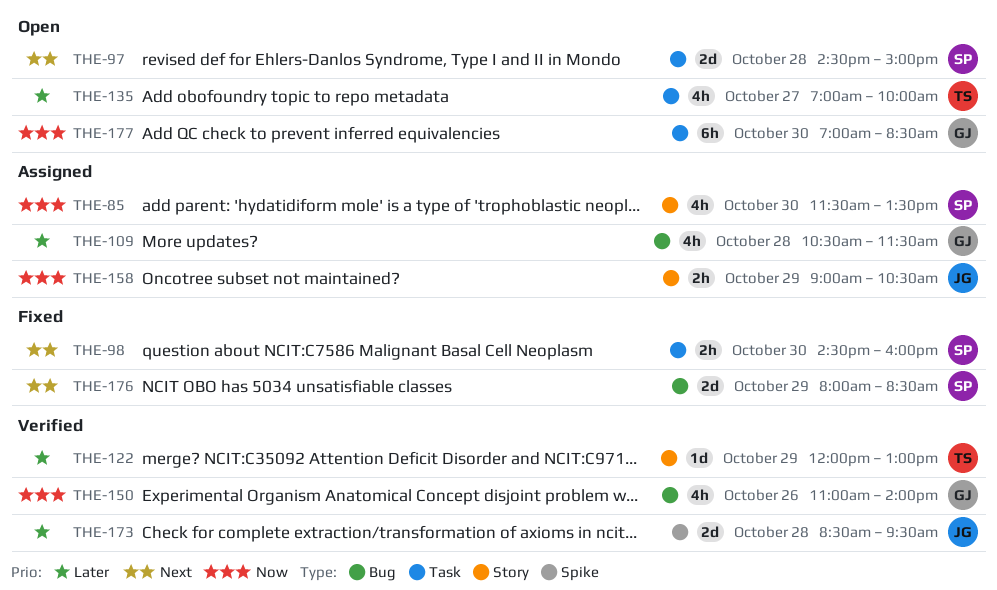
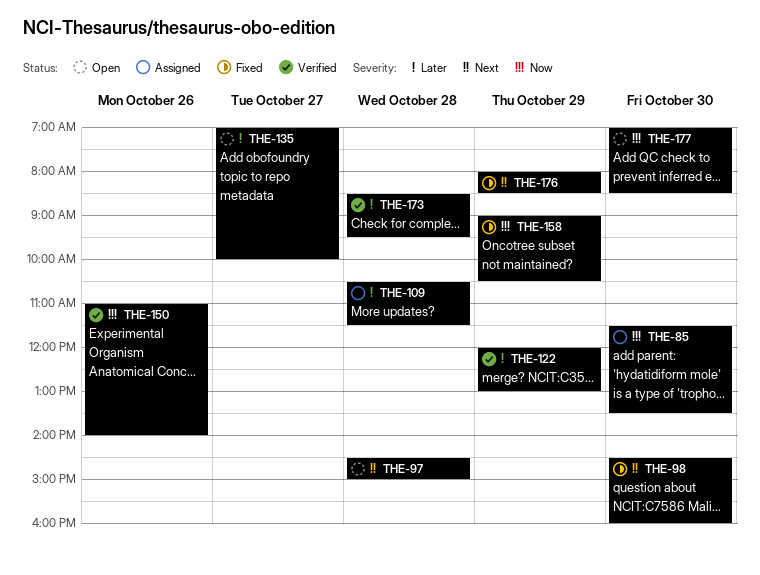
THE-158, status: Assigned -> Fixed

